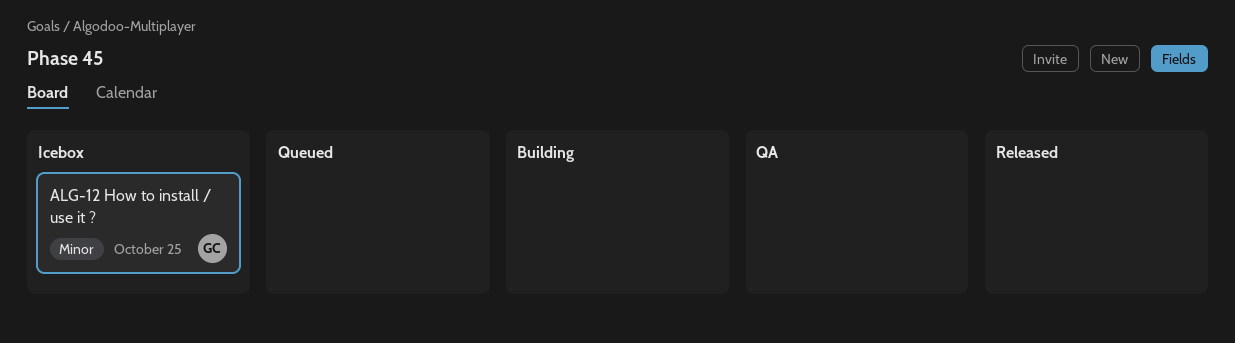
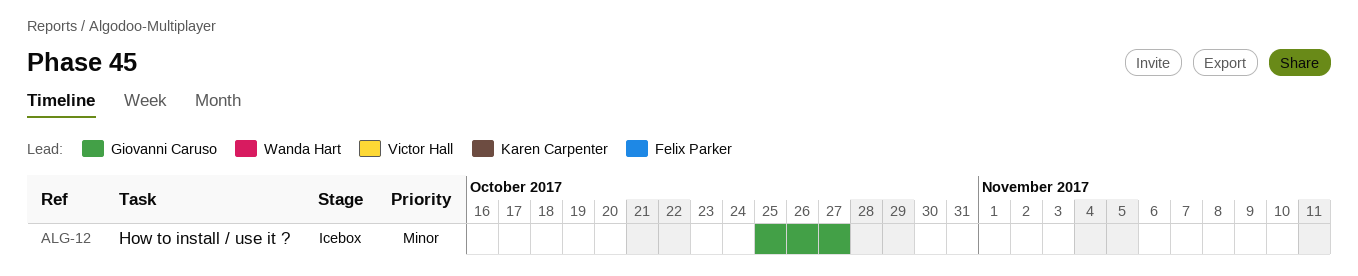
ALG-12, due: Oct 25 -> Oct 27

